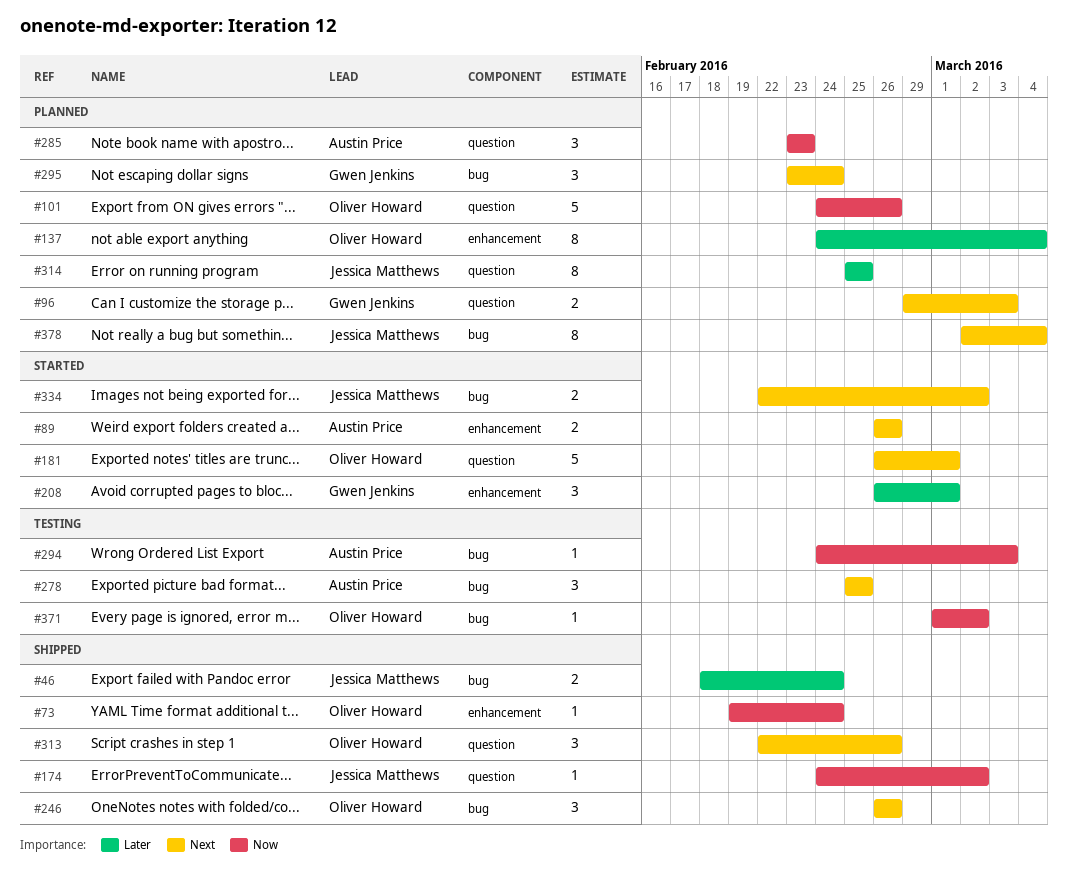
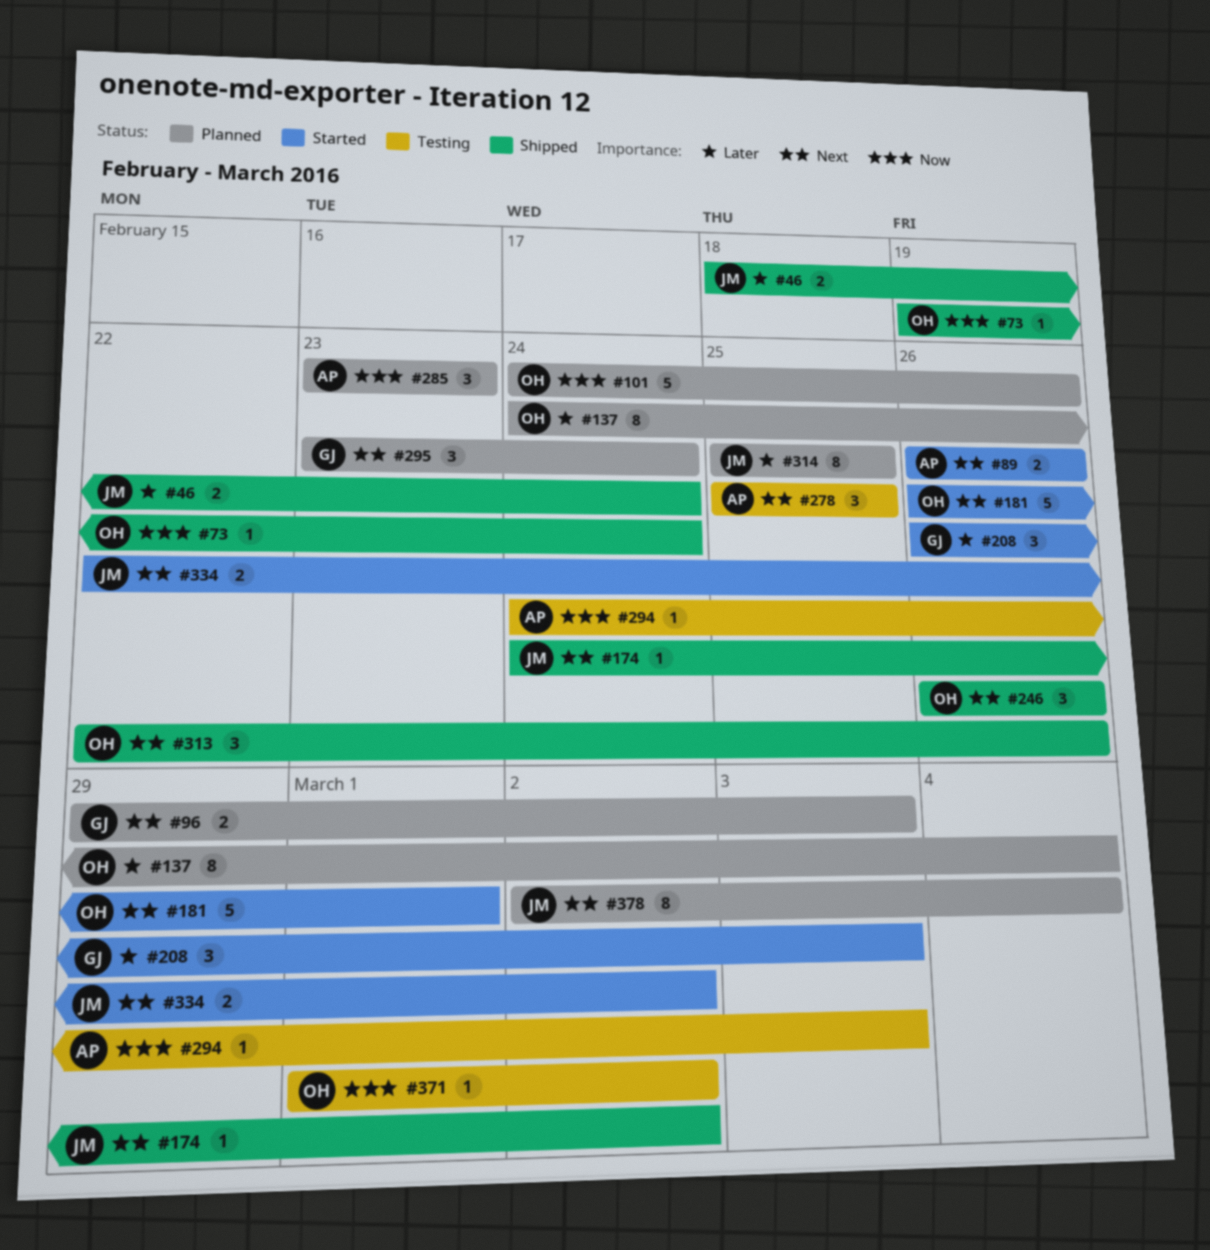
#174, priority: Now -> Next
#208, due: Mar 1 -> Mar 3

